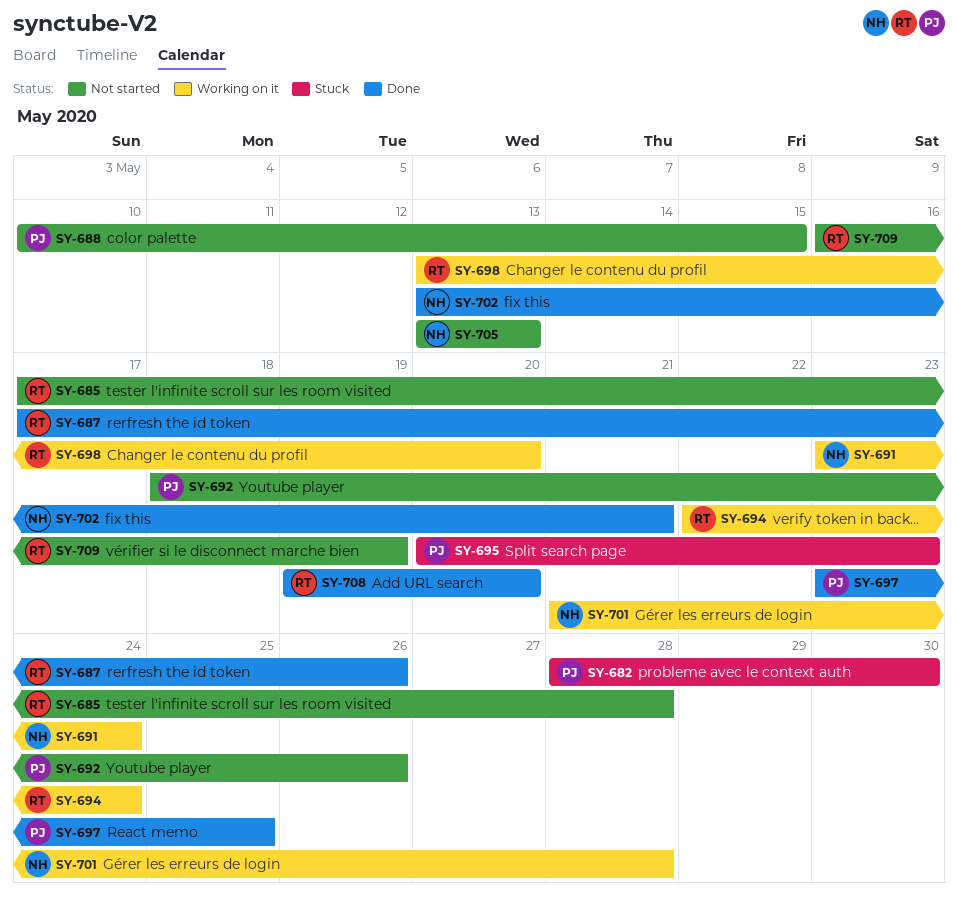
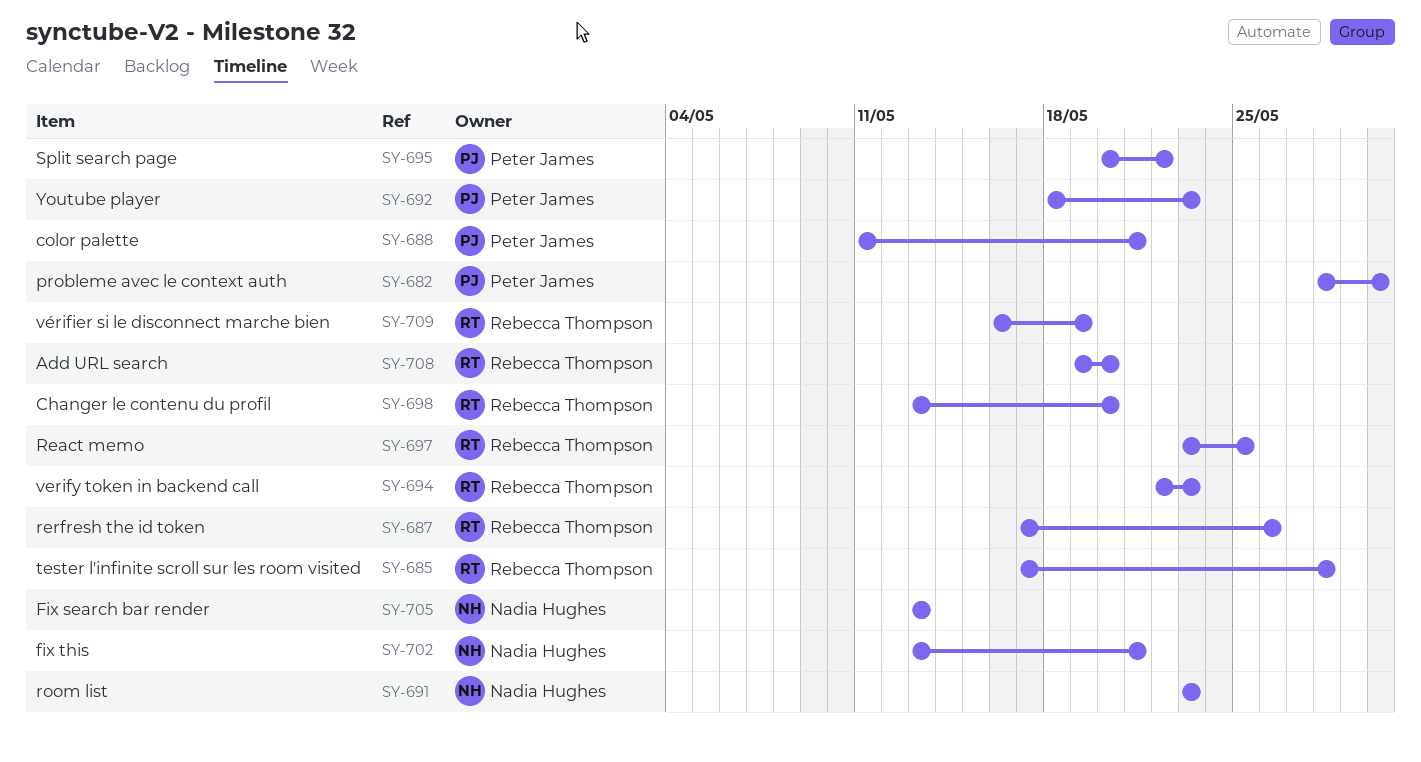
SY-688, start: May 10 -> May 11
SY-688, due: May 15 -> May 21
SY-691, due: May 24 -> May 23
SY-692, due: May 26 -> May 23
SY-694, due: May 24 -> May 23
SY-695, due: May 23 -> May 22
SY-697, owner: Peter James -> Rebecca Thompson
SY-701: present -> none

